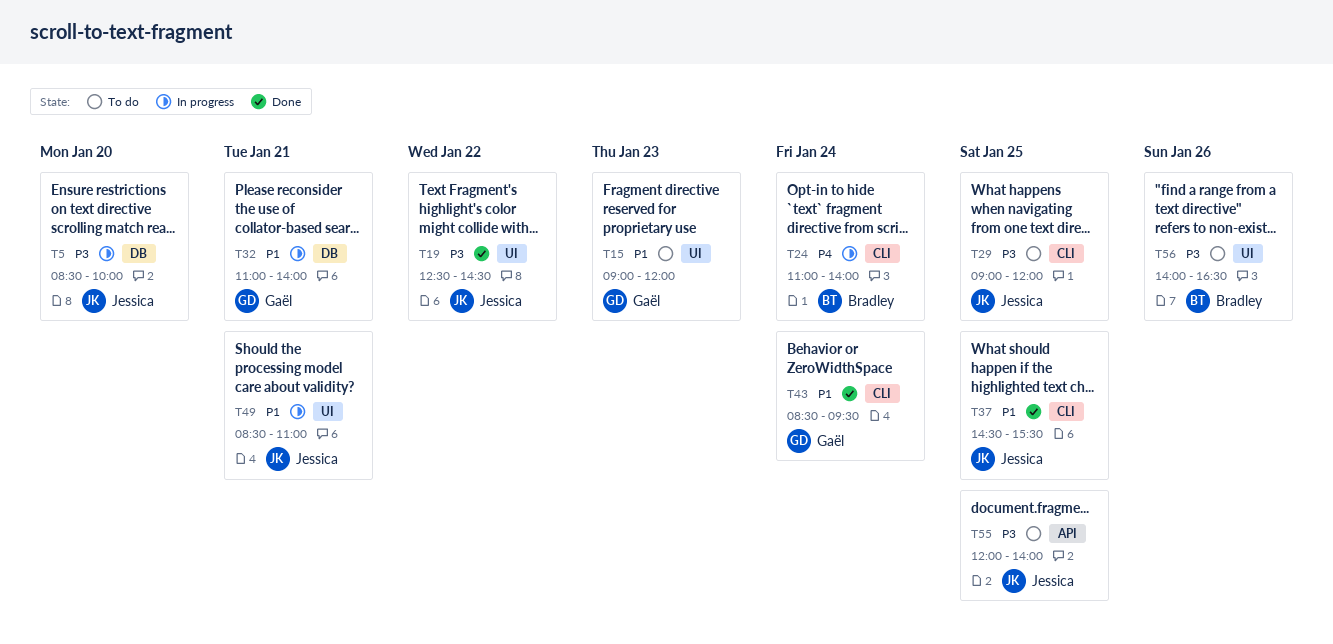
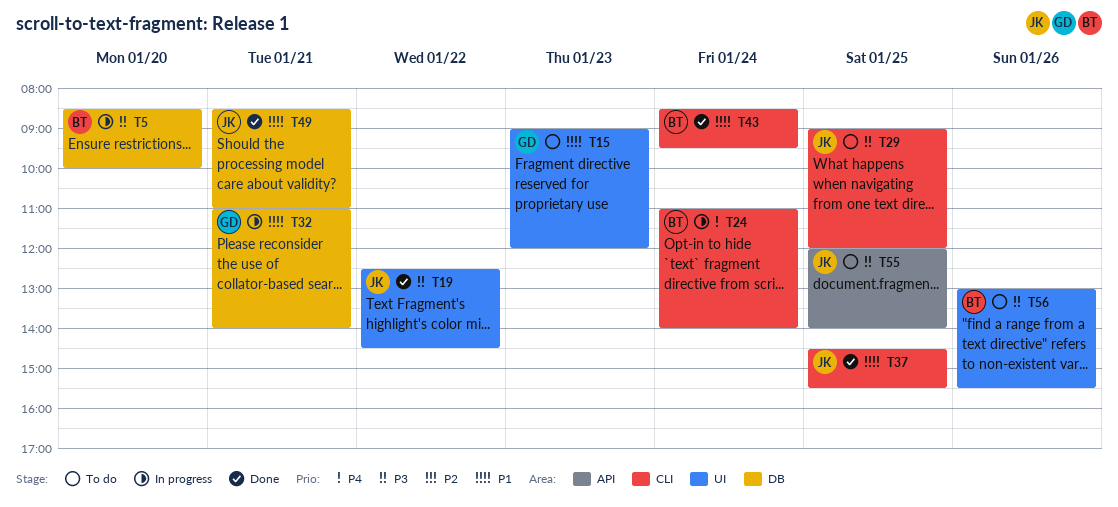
T5, owner: Jessica -> Bradley
T43, owner: Gaël -> Bradley
T49, status: In progress -> Done
T49, label: UI -> DB
T56, begins: 14:00 -> 13:00
T56, ends: 16:30 -> 15:30

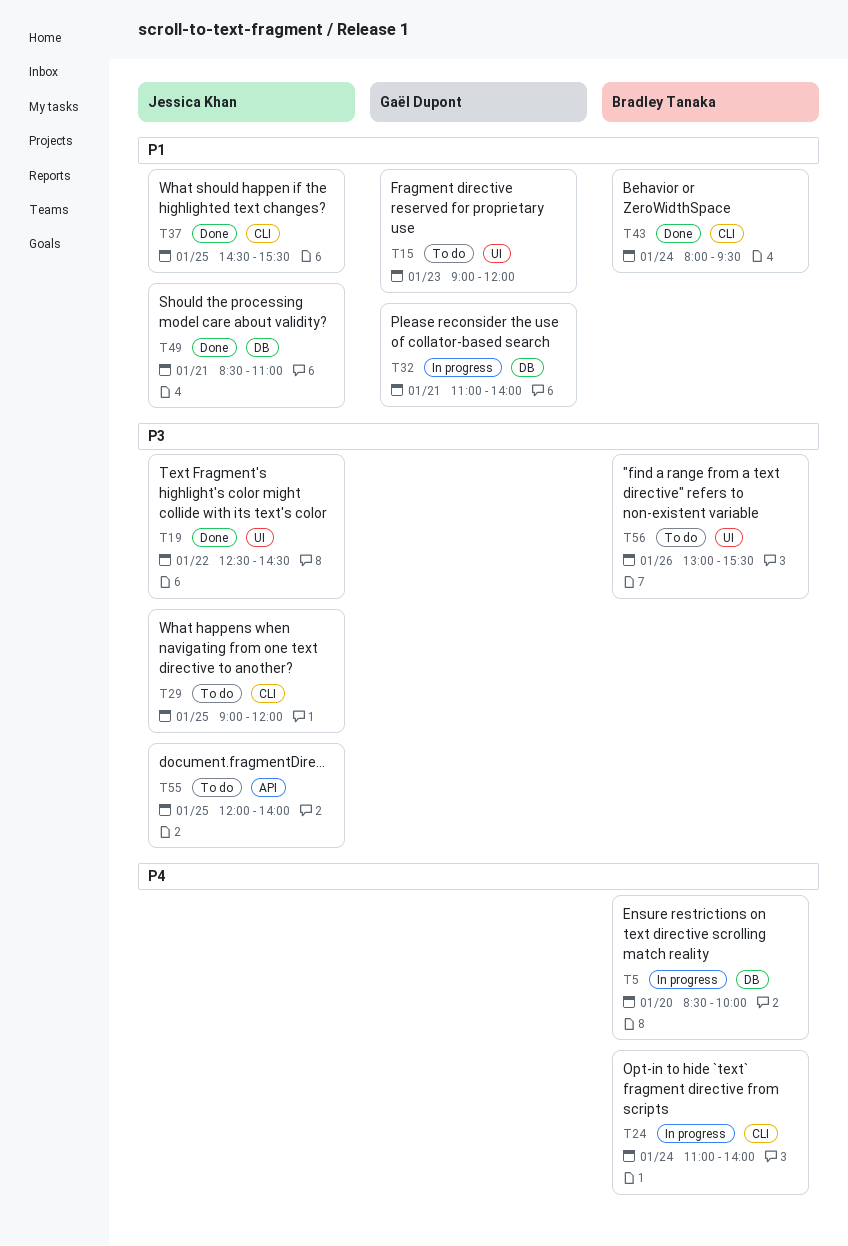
T5, priority: P3 -> P4
T43, begins: 08:30 -> 08:00

